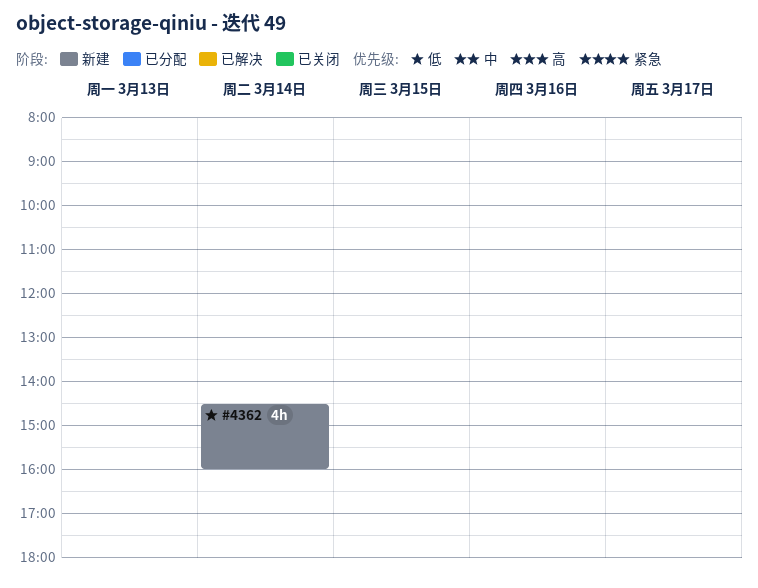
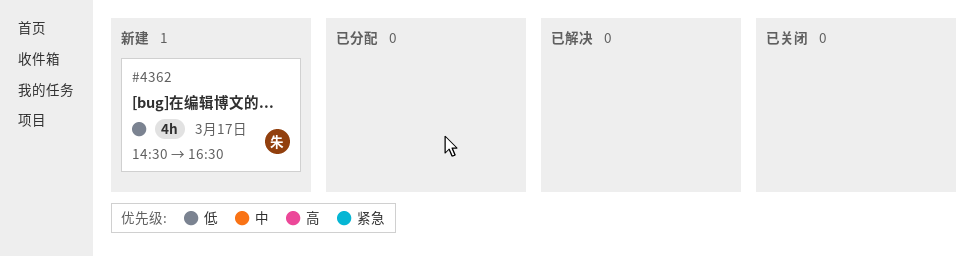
#4362, day: Mar 14 -> Mar 17
#4362, ends: 16:00 -> 16:30

